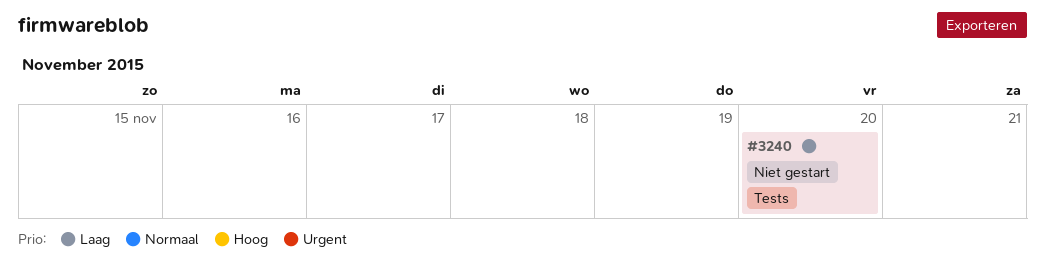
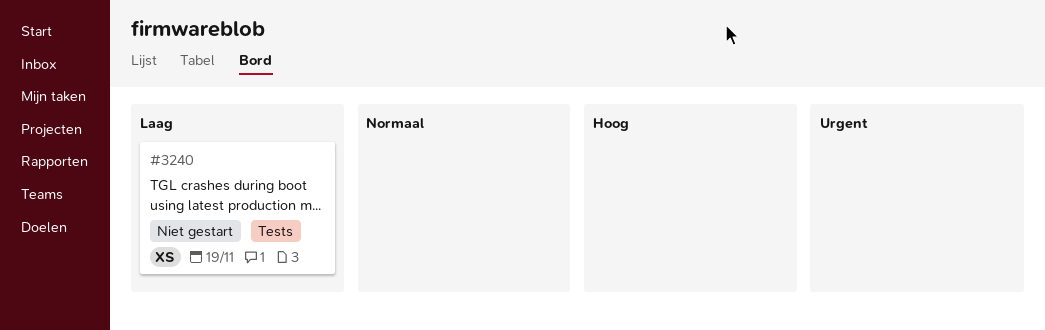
#3240, due: Nov 20 -> Nov 19

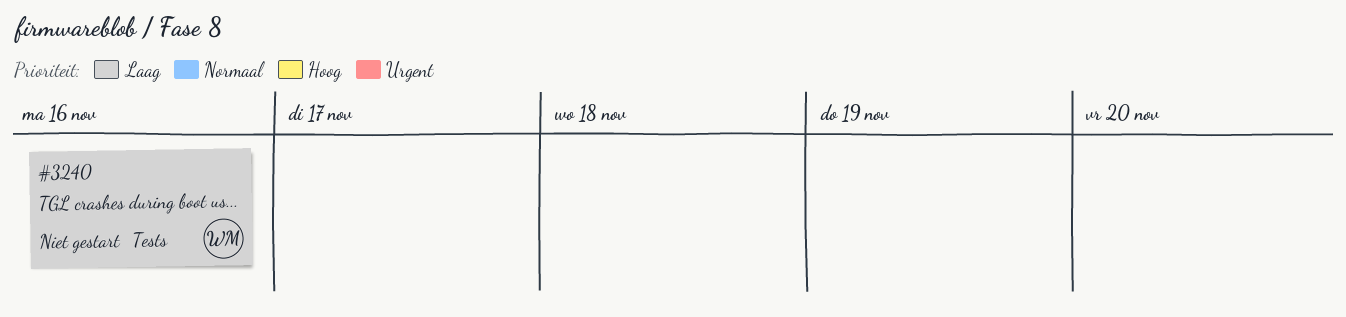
#3240, due: Nov 19 -> Nov 16

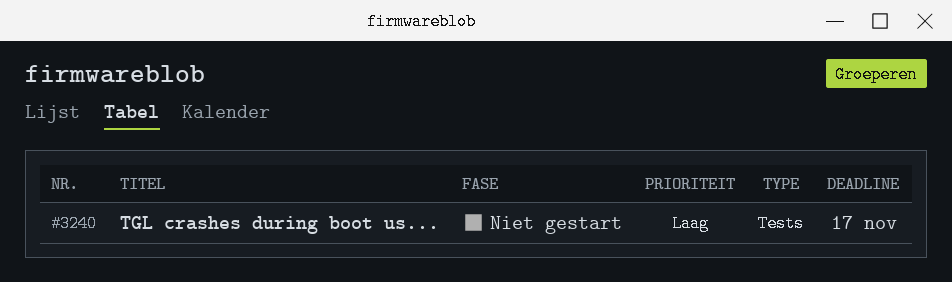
#3240, due: Nov 16 -> Nov 17

